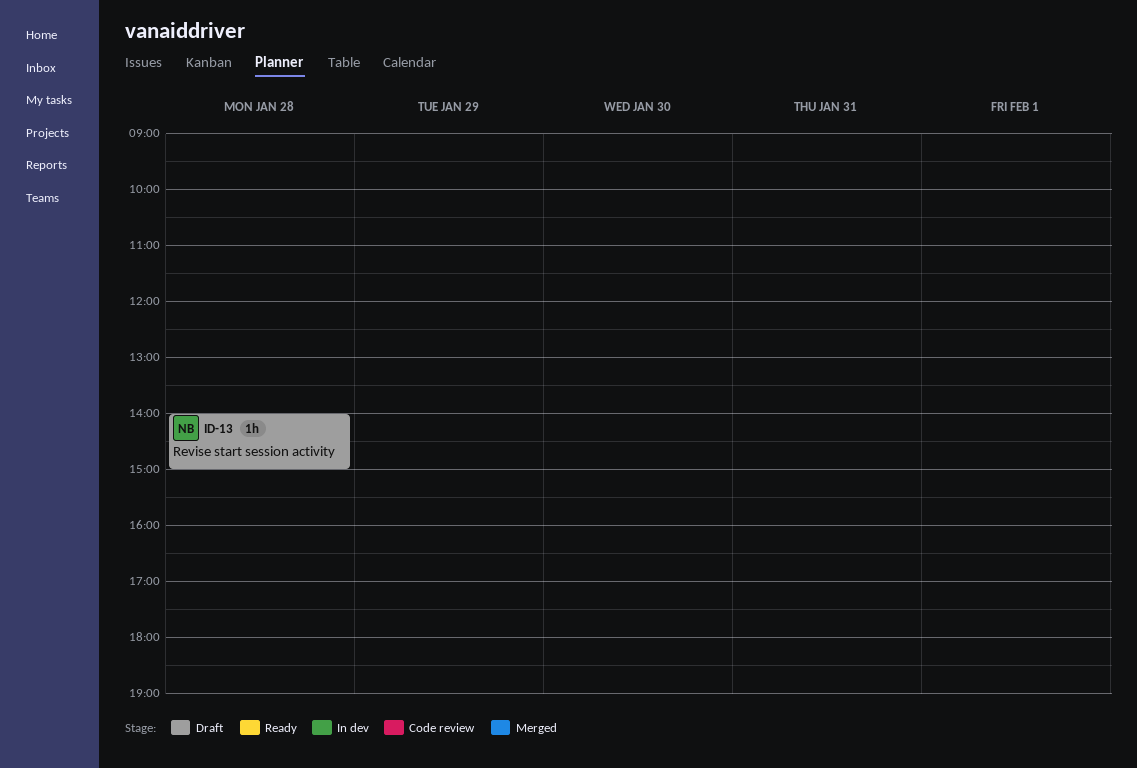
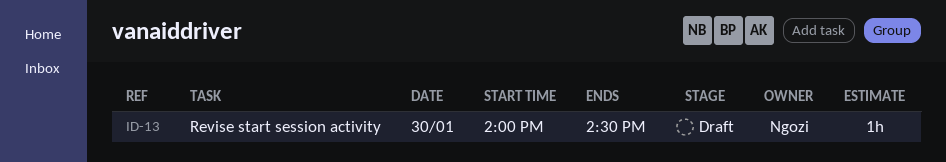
ID-13, day: Jan 28 -> Jan 30
ID-13, ends: 15:00 -> 14:30

